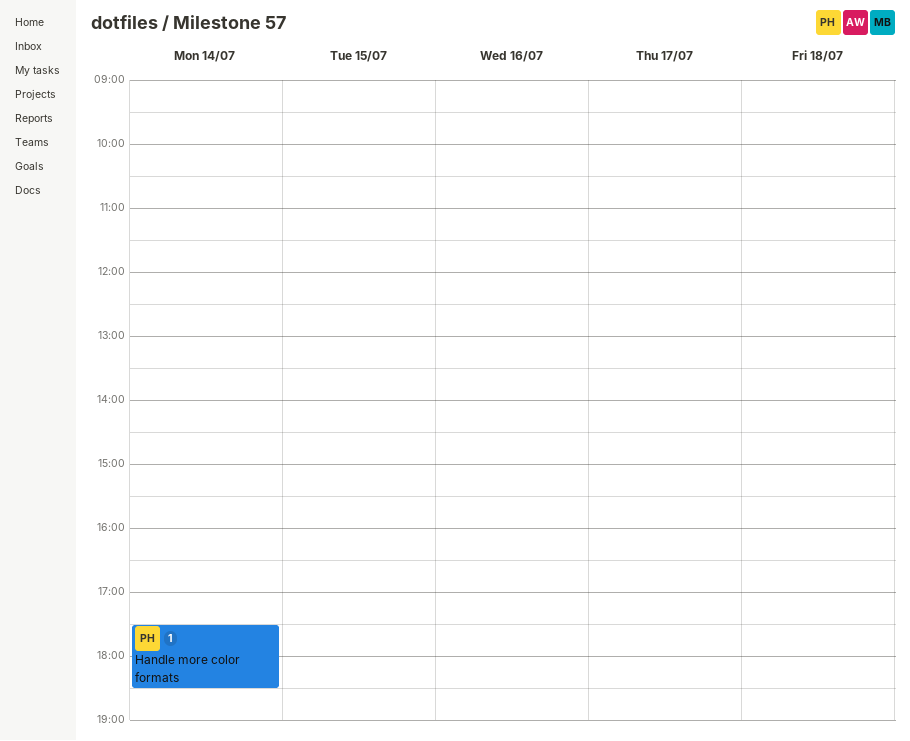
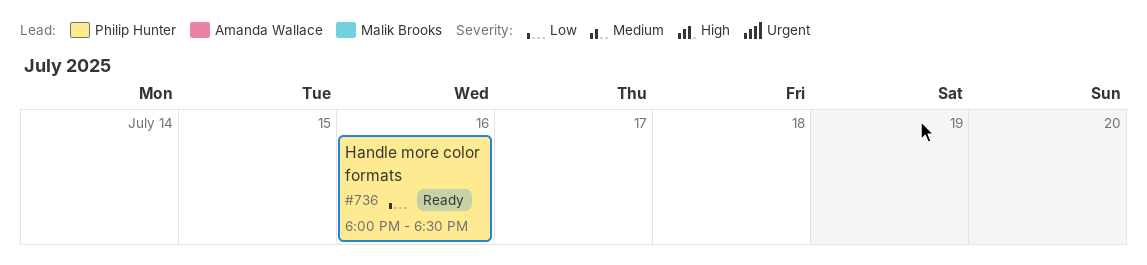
Handle more color formats, day: Jul 14 -> Jul 16
Handle more color formats, begins: 17:30 -> 18:00

